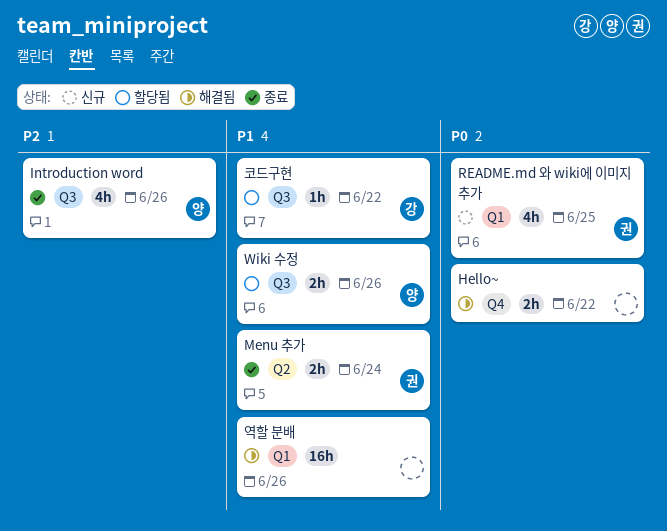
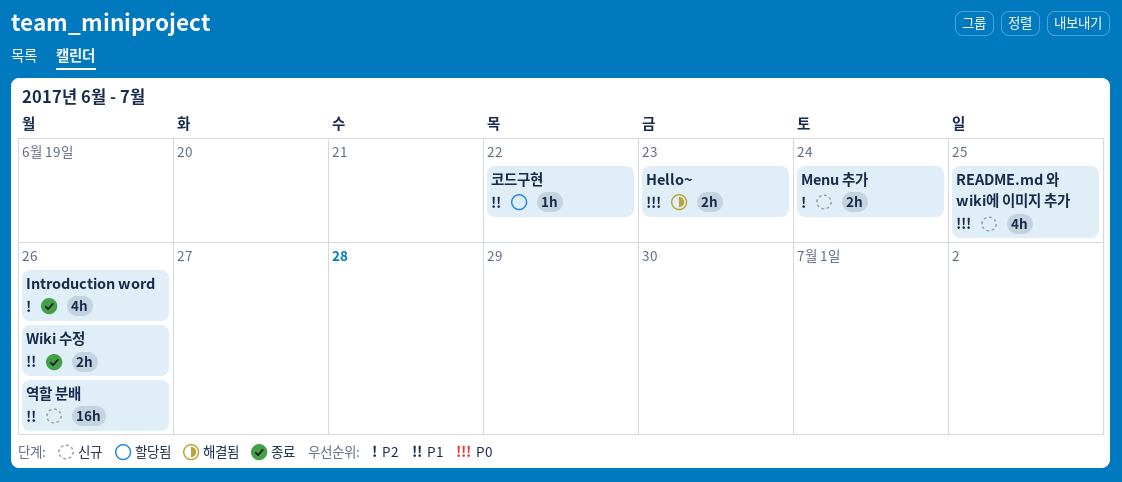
Hello~, due: Jun 22 -> Jun 23
Menu 추가, status: 종료 -> 신규
Menu 추가, priority: P1 -> P2
Wiki 수정, status: 할당됨 -> 종료
역할 분배, status: 해결됨 -> 신규

